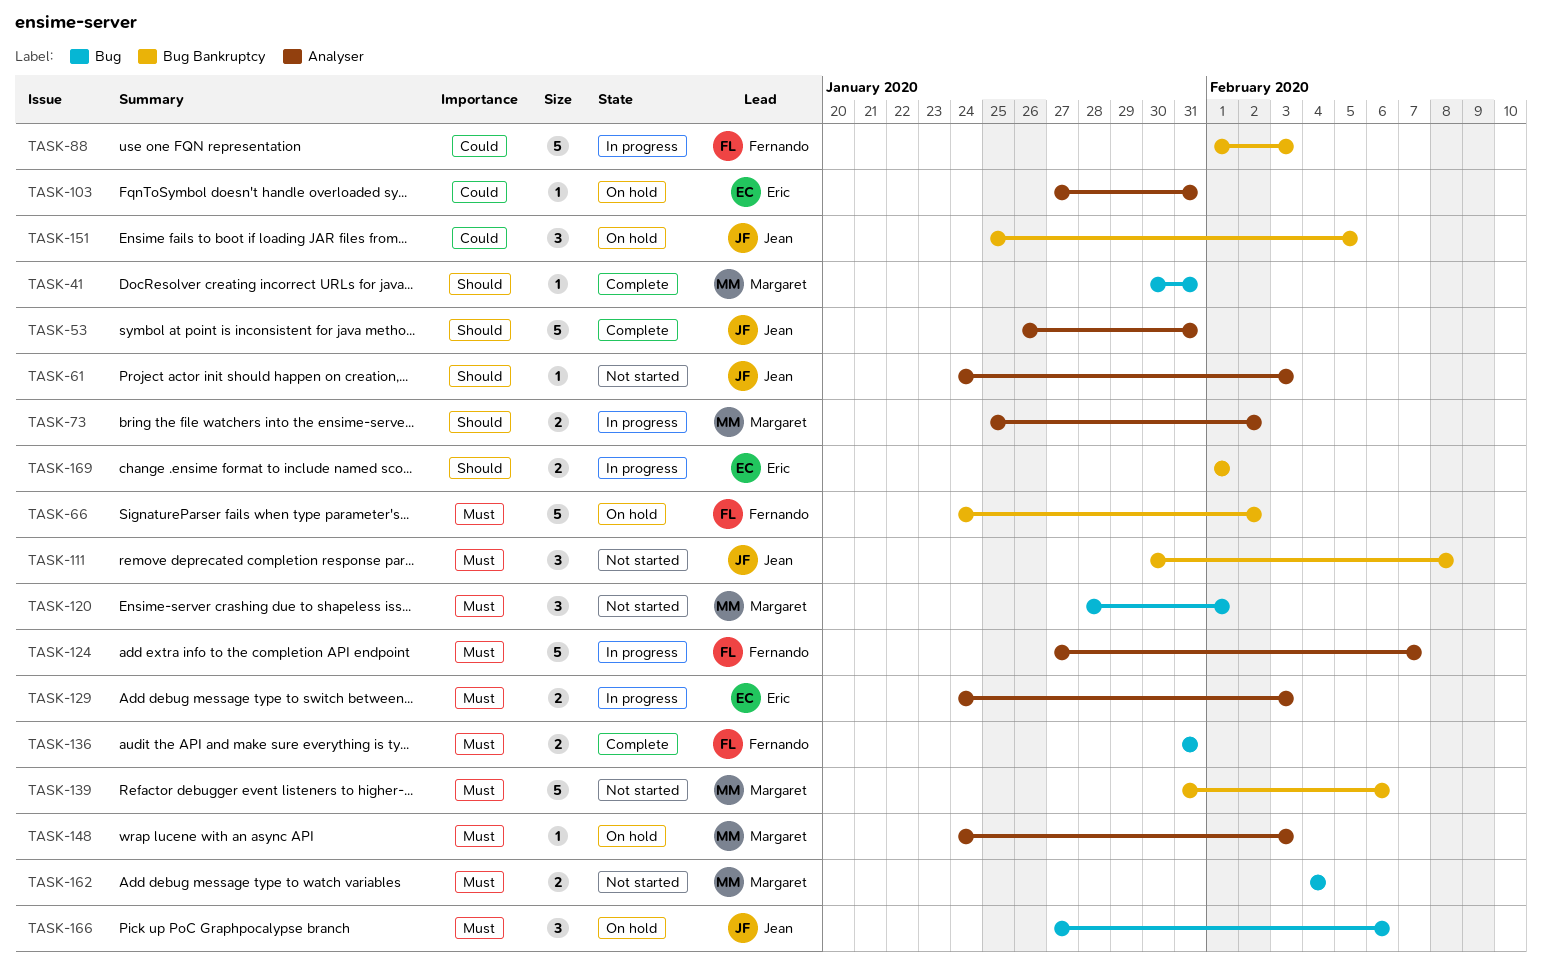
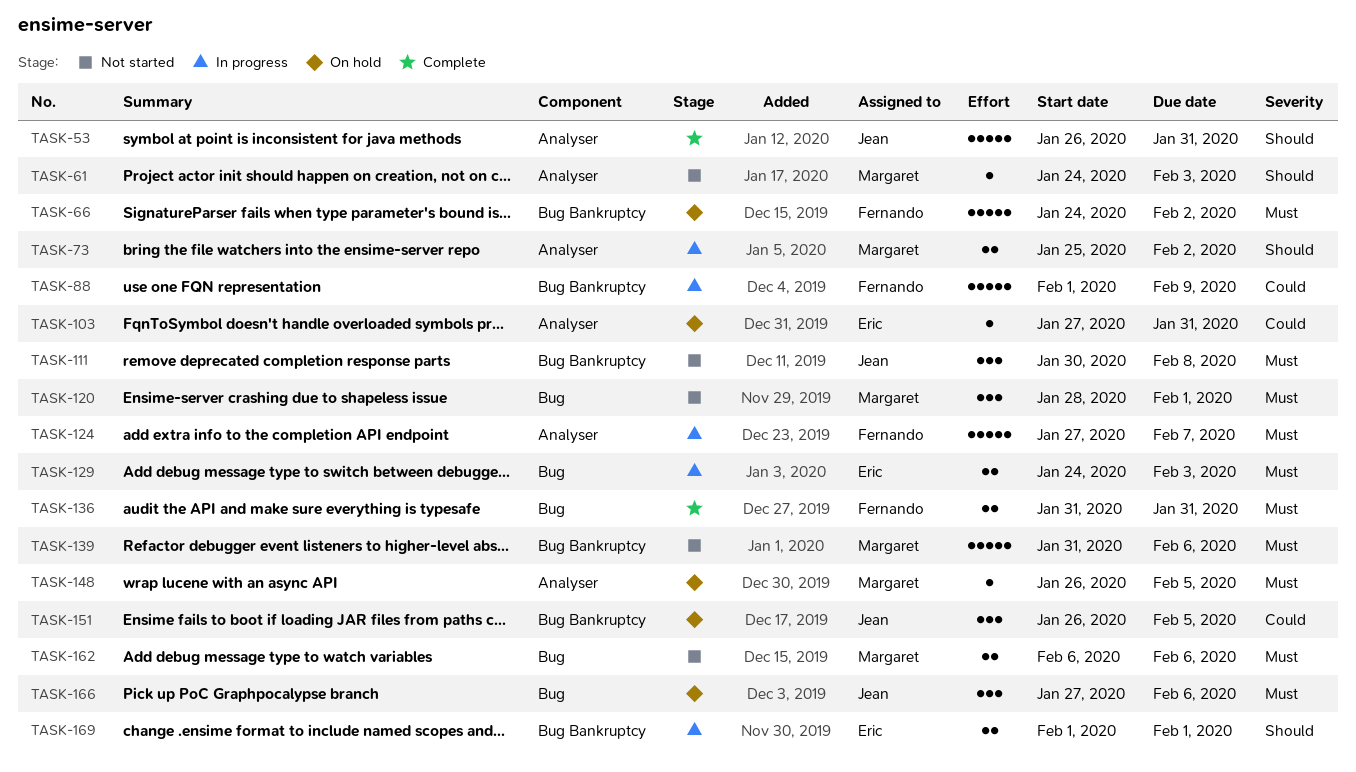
TASK-41: present -> none
TASK-61, owner: Jean -> Margaret
TASK-88, due: Feb 3 -> Feb 9
TASK-129, label: Analyser -> Bug
TASK-148, start: Jan 24 -> Jan 26
TASK-148, due: Feb 3 -> Feb 5
TASK-151, start: Jan 25 -> Jan 26
TASK-162, start: Feb 4 -> Feb 6
TASK-162, due: Feb 4 -> Feb 6

